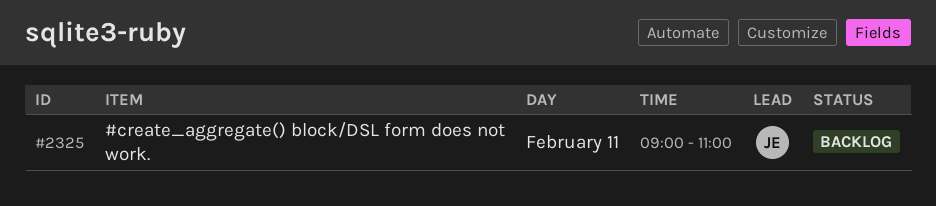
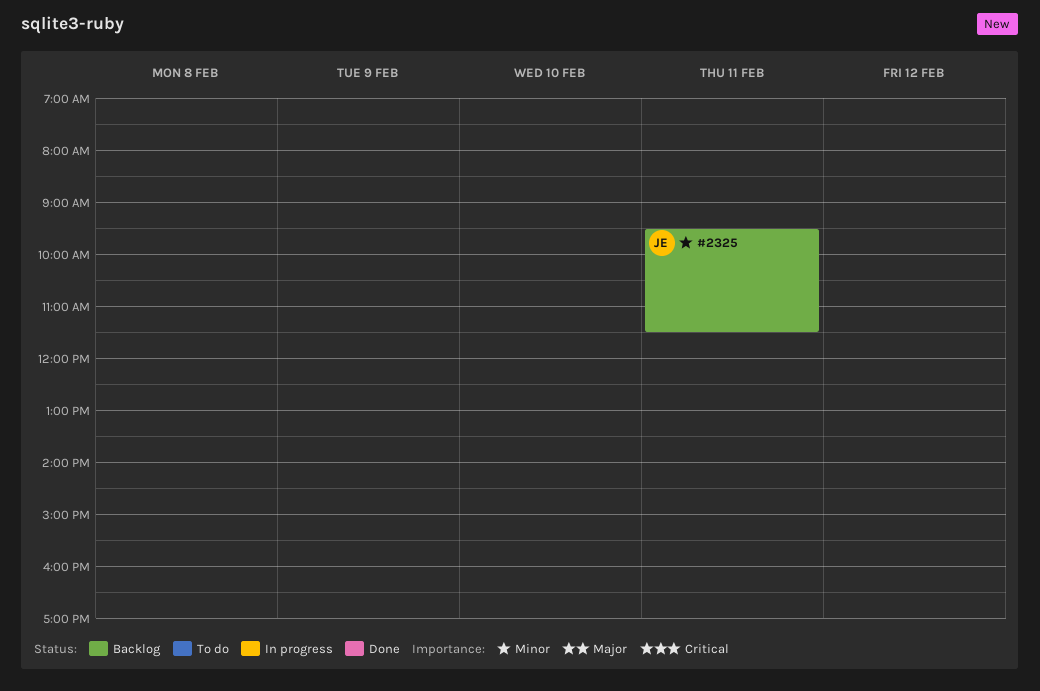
#2325, begins: 09:00 -> 09:30
#2325, ends: 11:00 -> 11:30

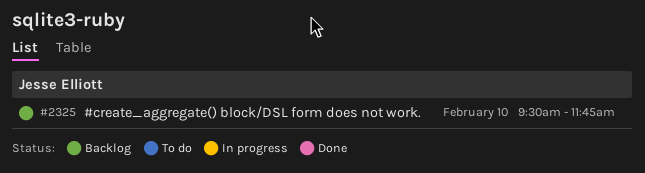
#2325, day: Feb 11 -> Feb 10
#2325, ends: 11:30 -> 11:45

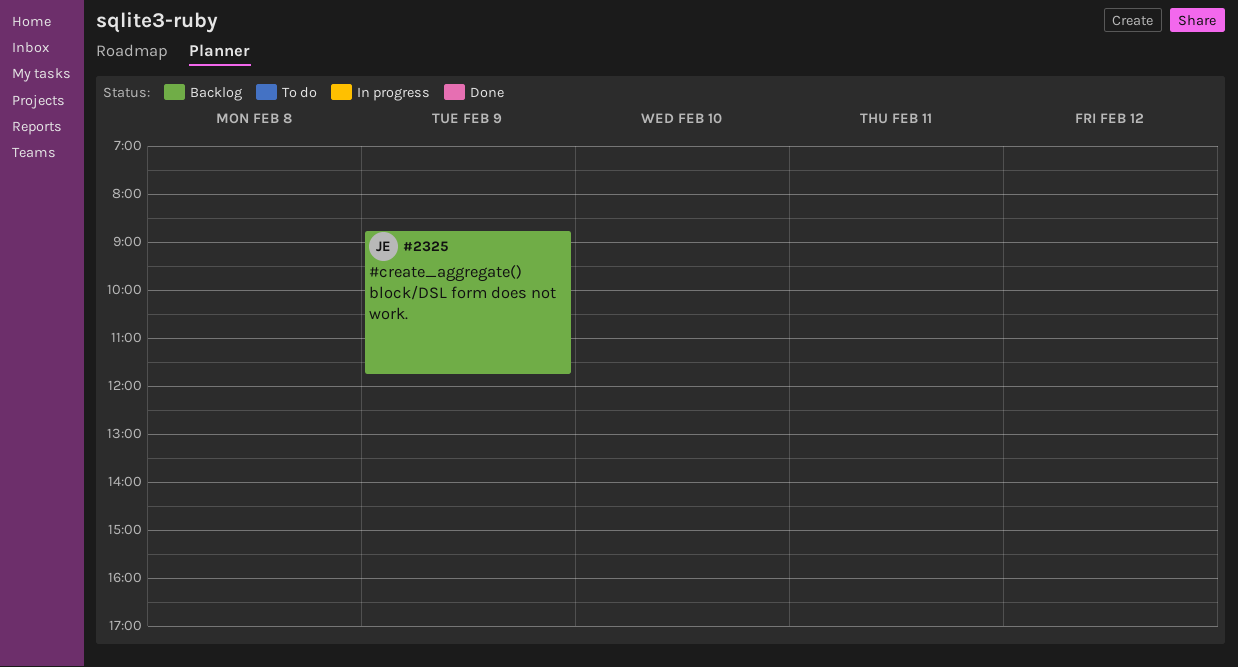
#2325, day: Feb 10 -> Feb 9
#2325, begins: 09:30 -> 08:45

